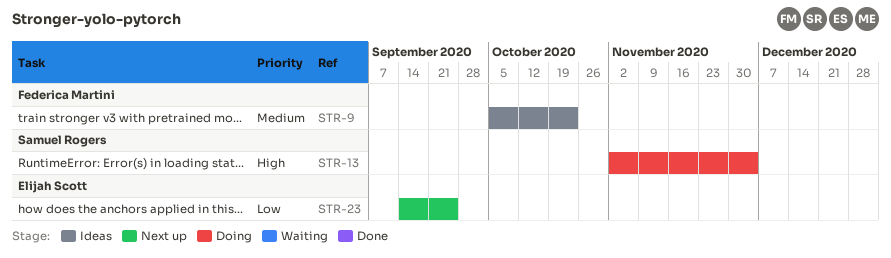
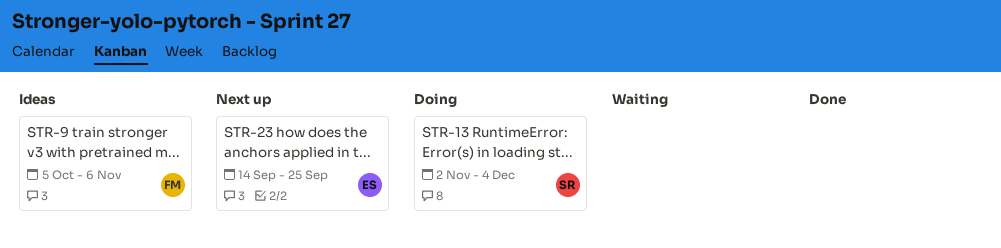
STR-9, due: Oct 23 -> Nov 6

